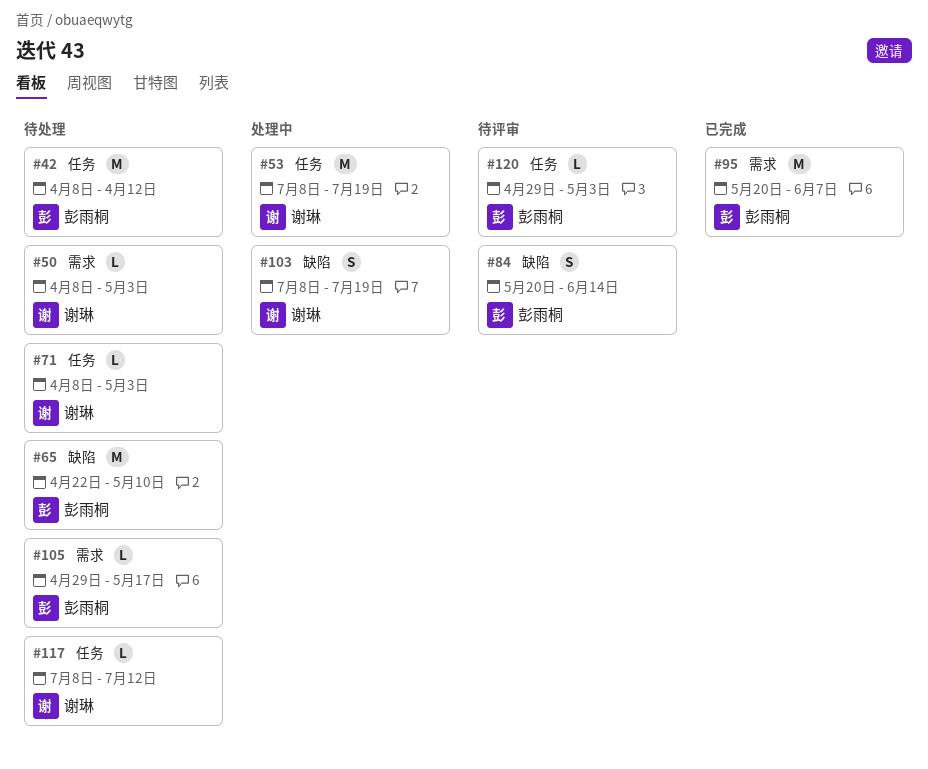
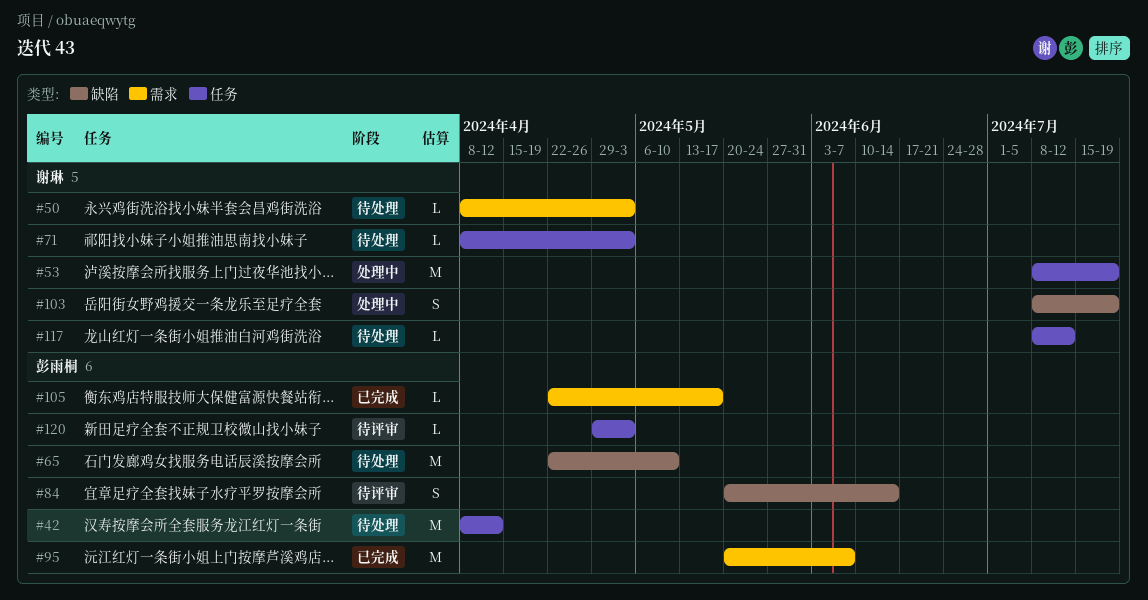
#105, status: 待处理 -> 已完成
#105, start: Apr 29 -> Apr 22

